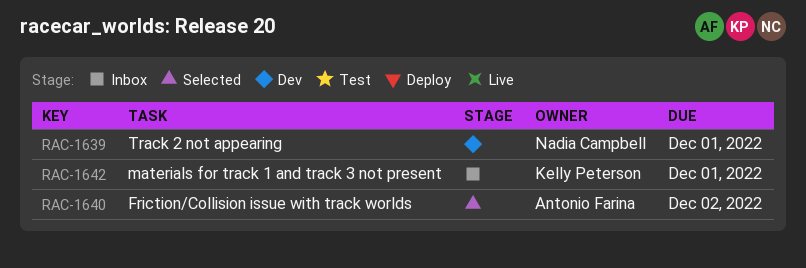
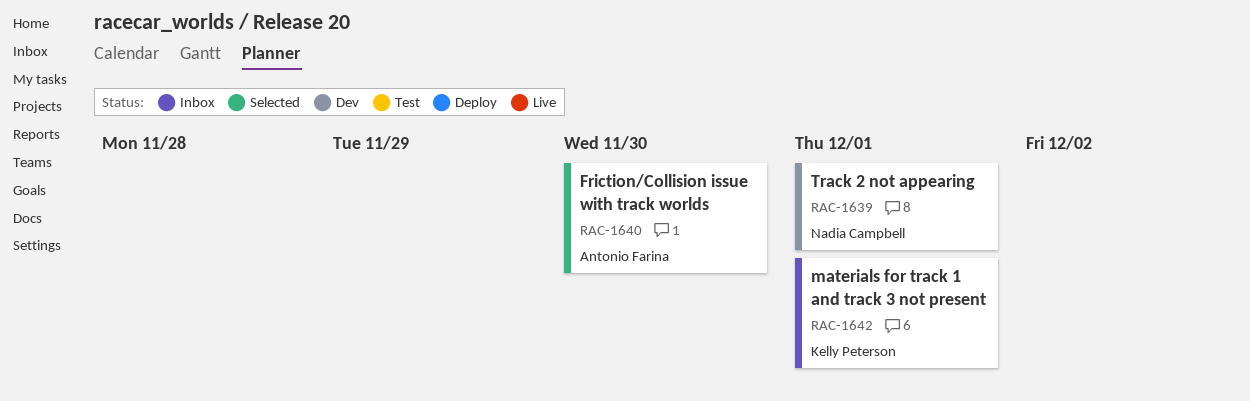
RAC-1640, due: Dec 2 -> Nov 30

